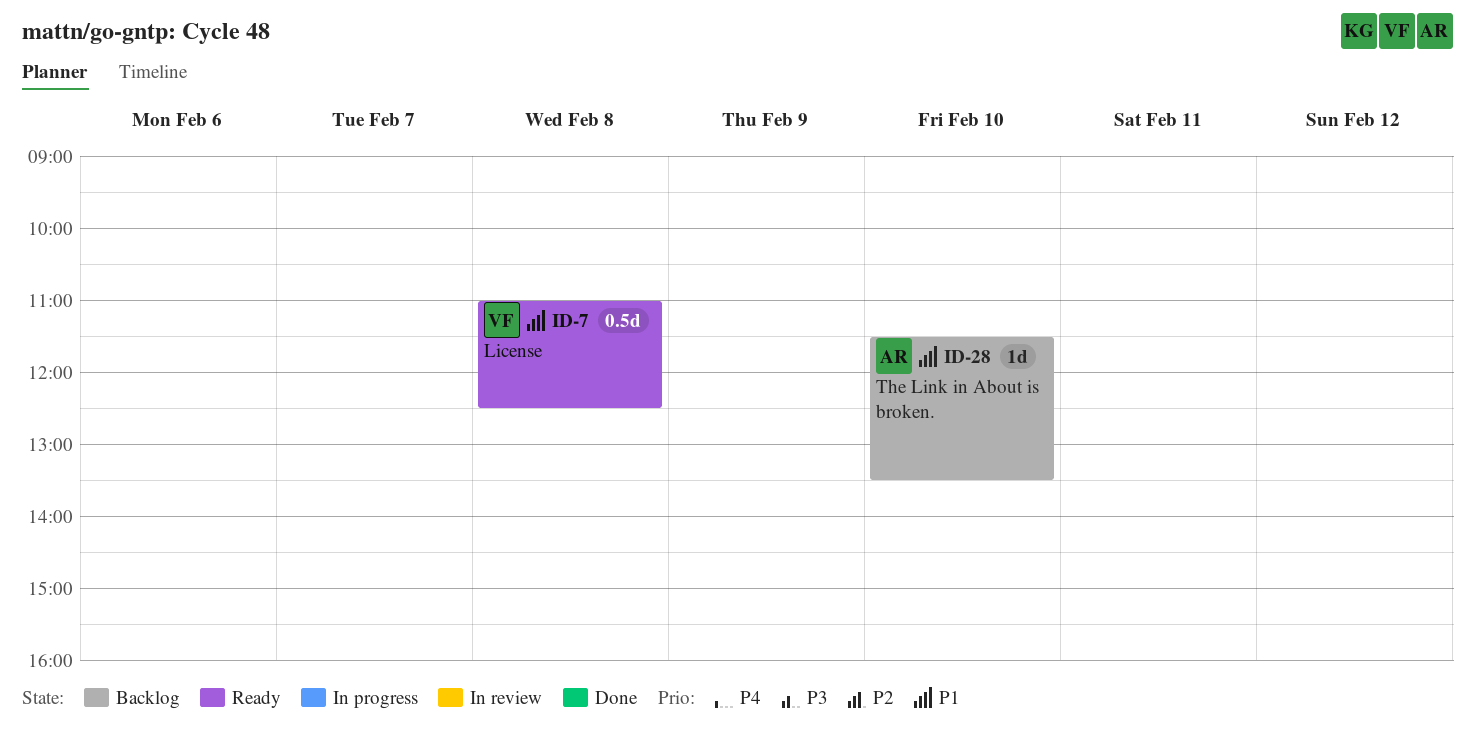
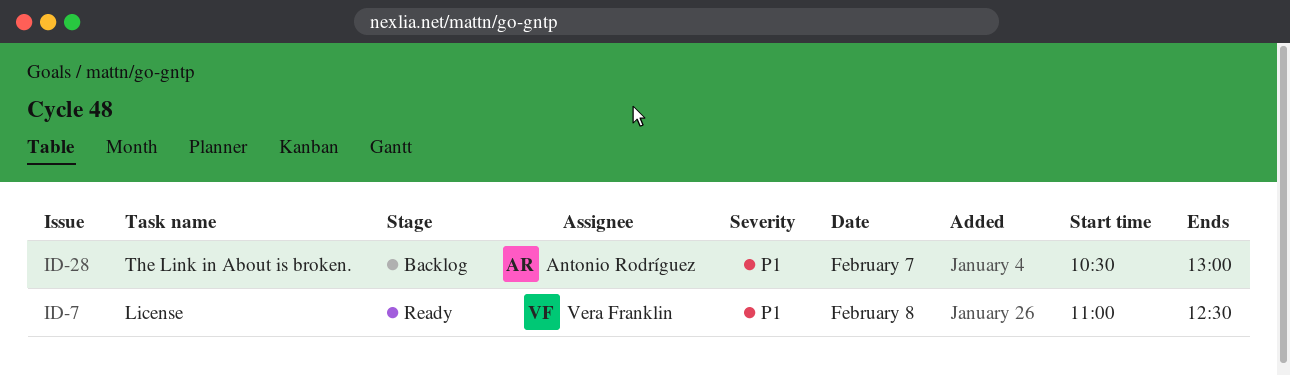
ID-28, day: Feb 10 -> Feb 7
ID-28, begins: 11:30 -> 10:30
ID-28, ends: 13:30 -> 13:00

